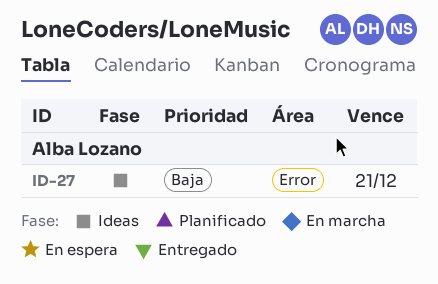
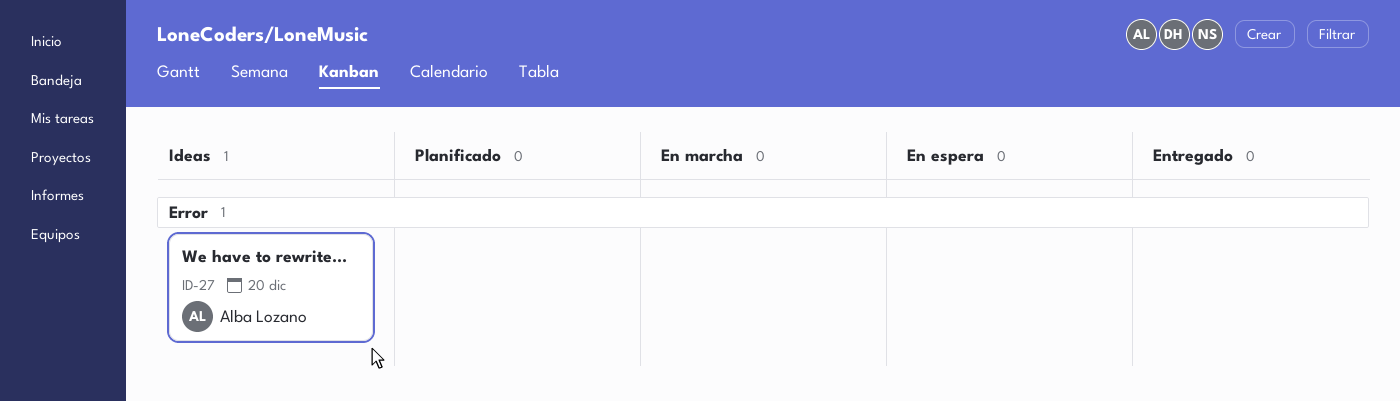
ID-27, due: Dec 21 -> Dec 20

